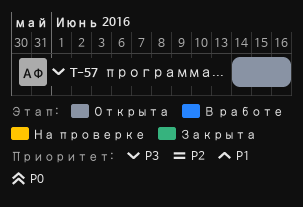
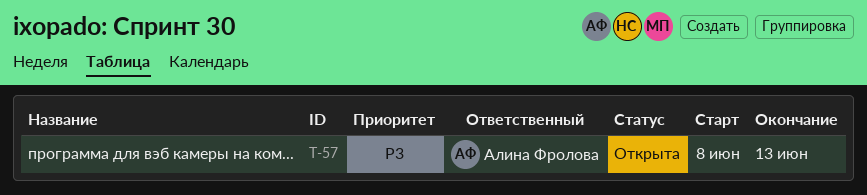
T-57, start: Jun 14 -> Jun 8
T-57, due: Jun 16 -> Jun 13

